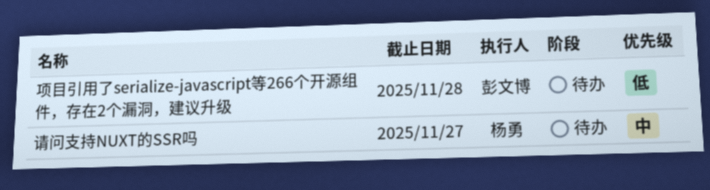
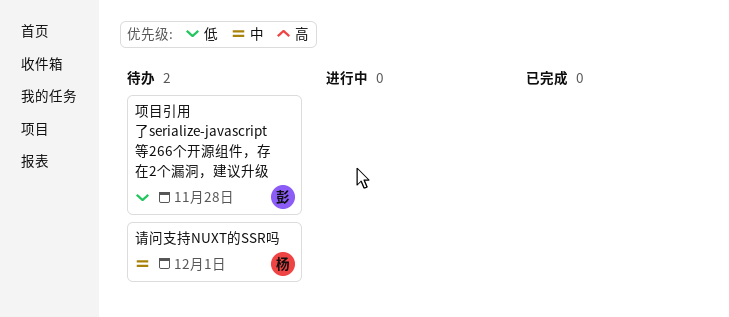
请问支持NUXT的SSR吗, due: Nov 27 -> Dec 1

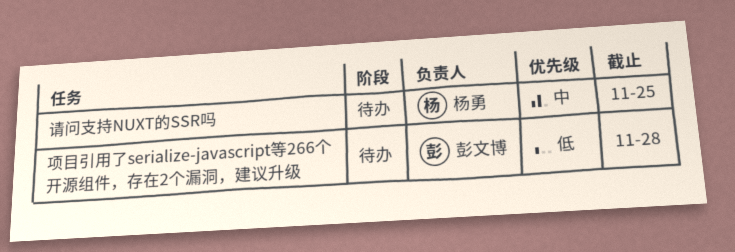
请问支持NUXT的SSR吗, due: Dec 1 -> Nov 25

